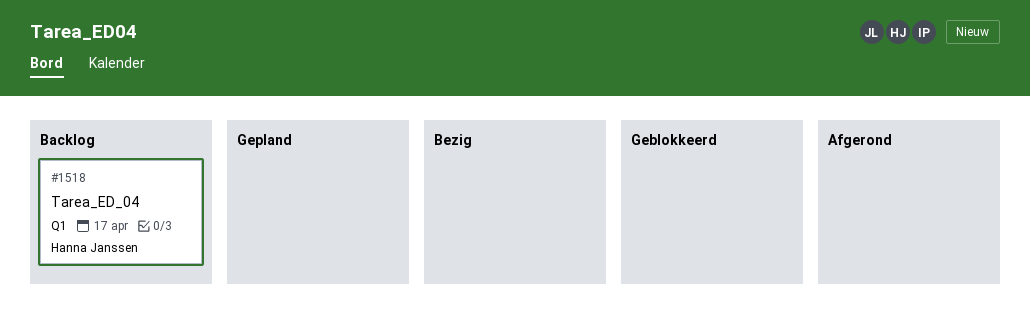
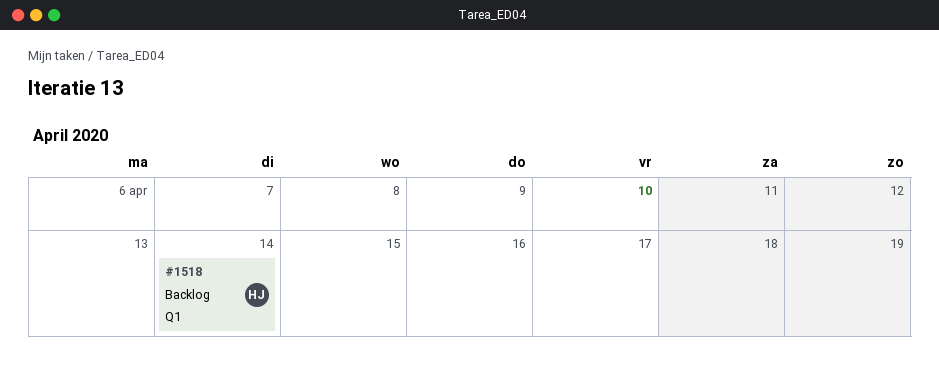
#1518, due: Apr 17 -> Apr 14

